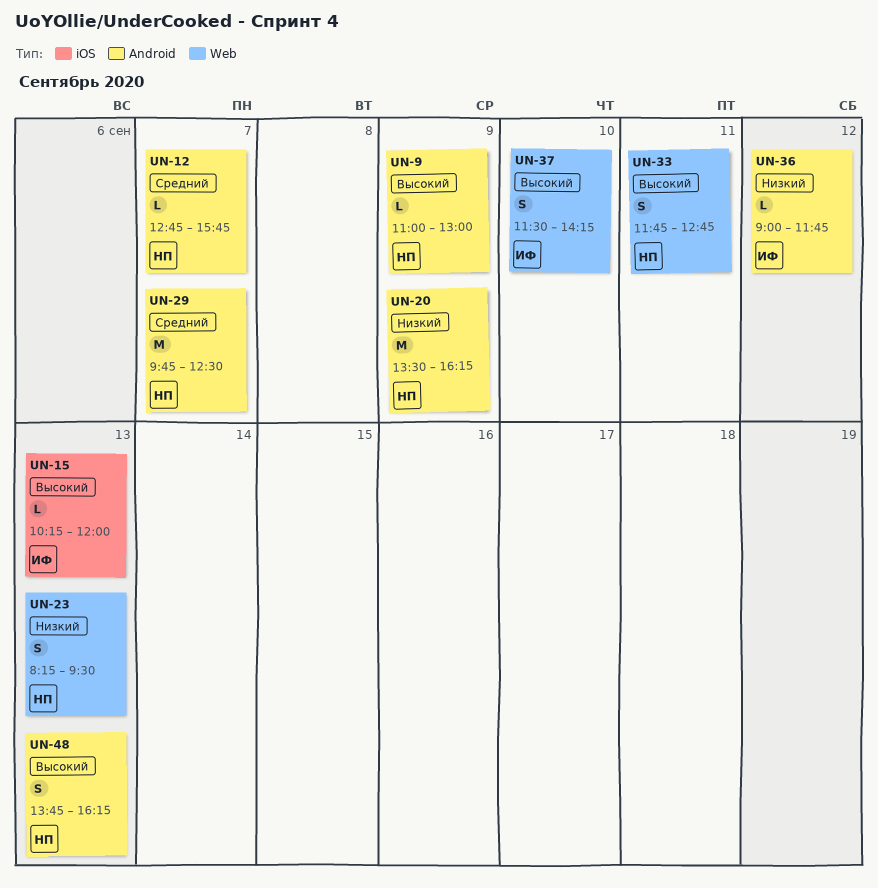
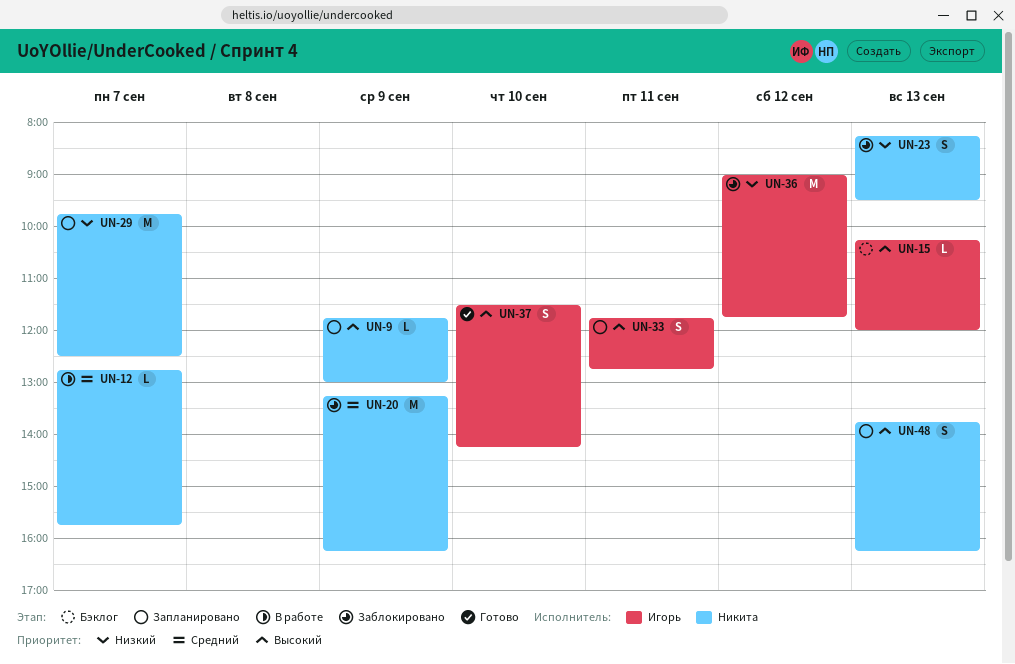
UN-9, begins: 11:00 -> 11:45
UN-20, priority: Низкий -> Средний
UN-20, begins: 13:30 -> 13:15
UN-29, priority: Средний -> Низкий
UN-33, owner: Никита -> Игорь
UN-36, estimate: L -> M

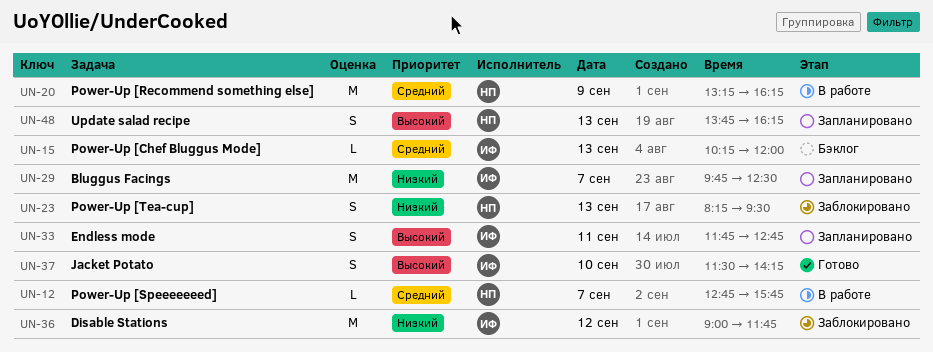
UN-9: present -> none
UN-15, priority: Высокий -> Средний
UN-20, status: Заблокировано -> В работе
UN-29, owner: Никита -> Игорь

